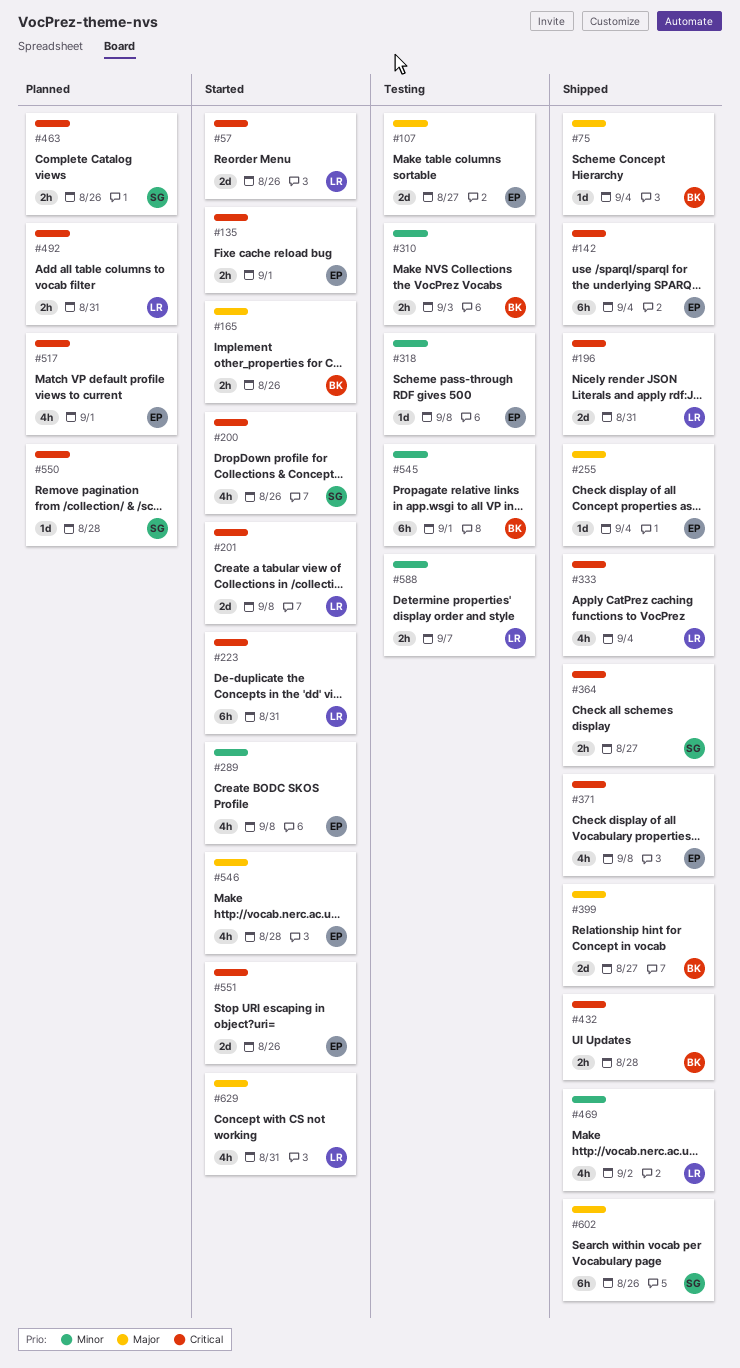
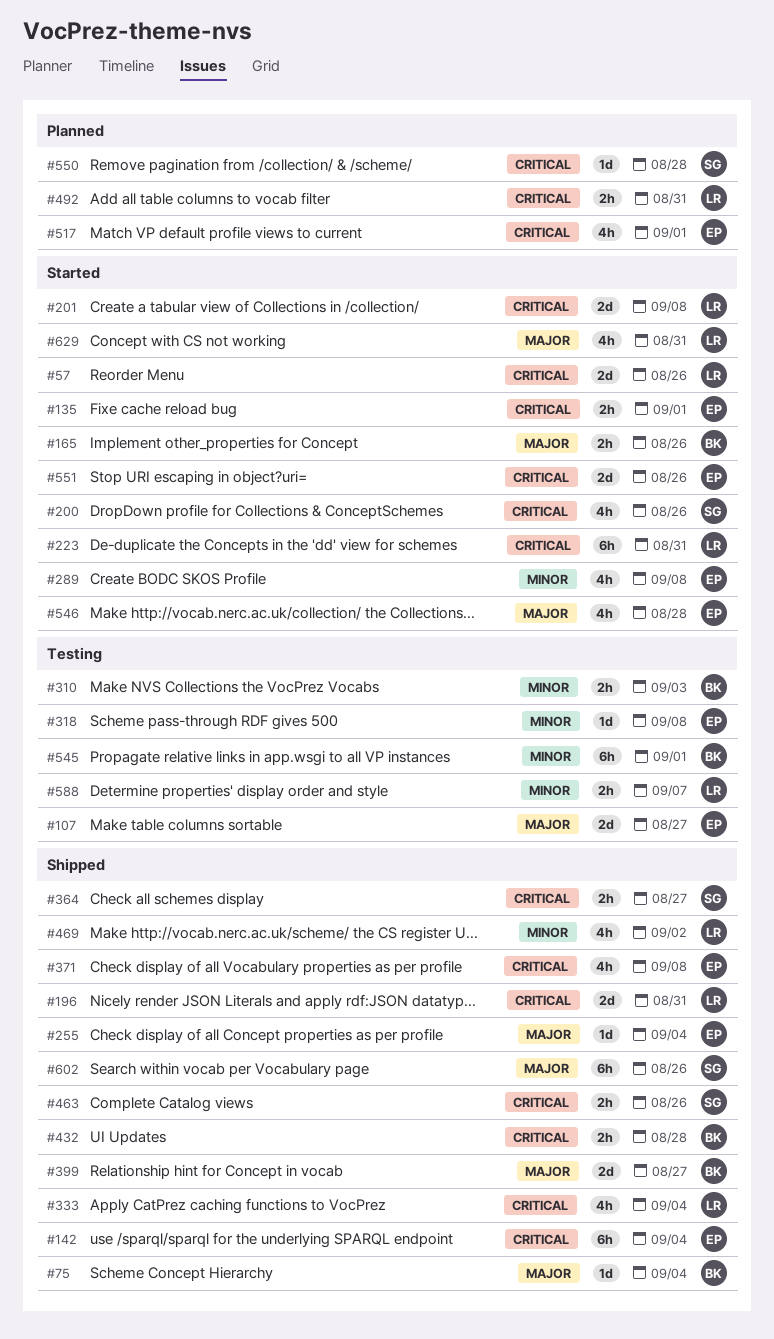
#463, status: Planned -> Shipped

